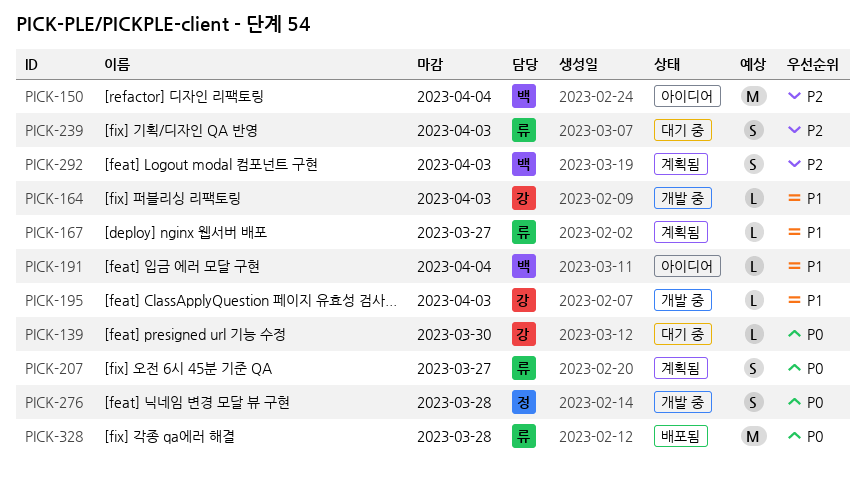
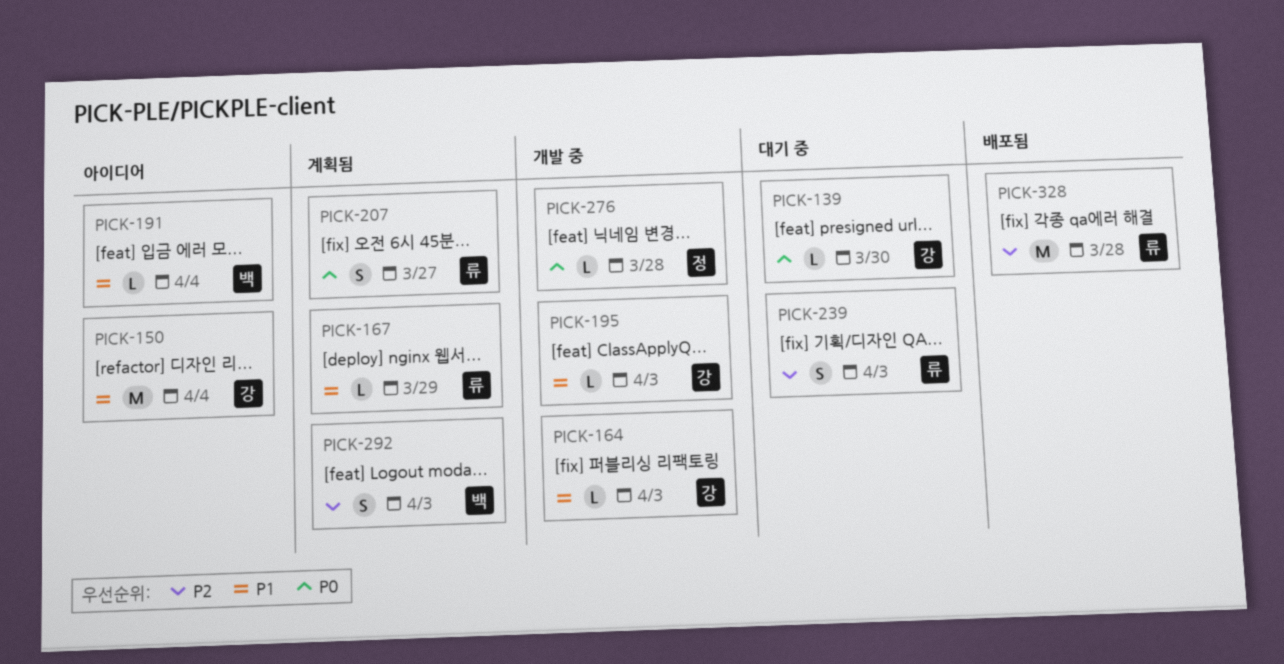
PICK-150, owner: 백 -> 강
PICK-150, priority: P2 -> P1
PICK-167, due: Mar 27 -> Mar 29
PICK-276, estimate: S -> L
PICK-328, priority: P0 -> P2

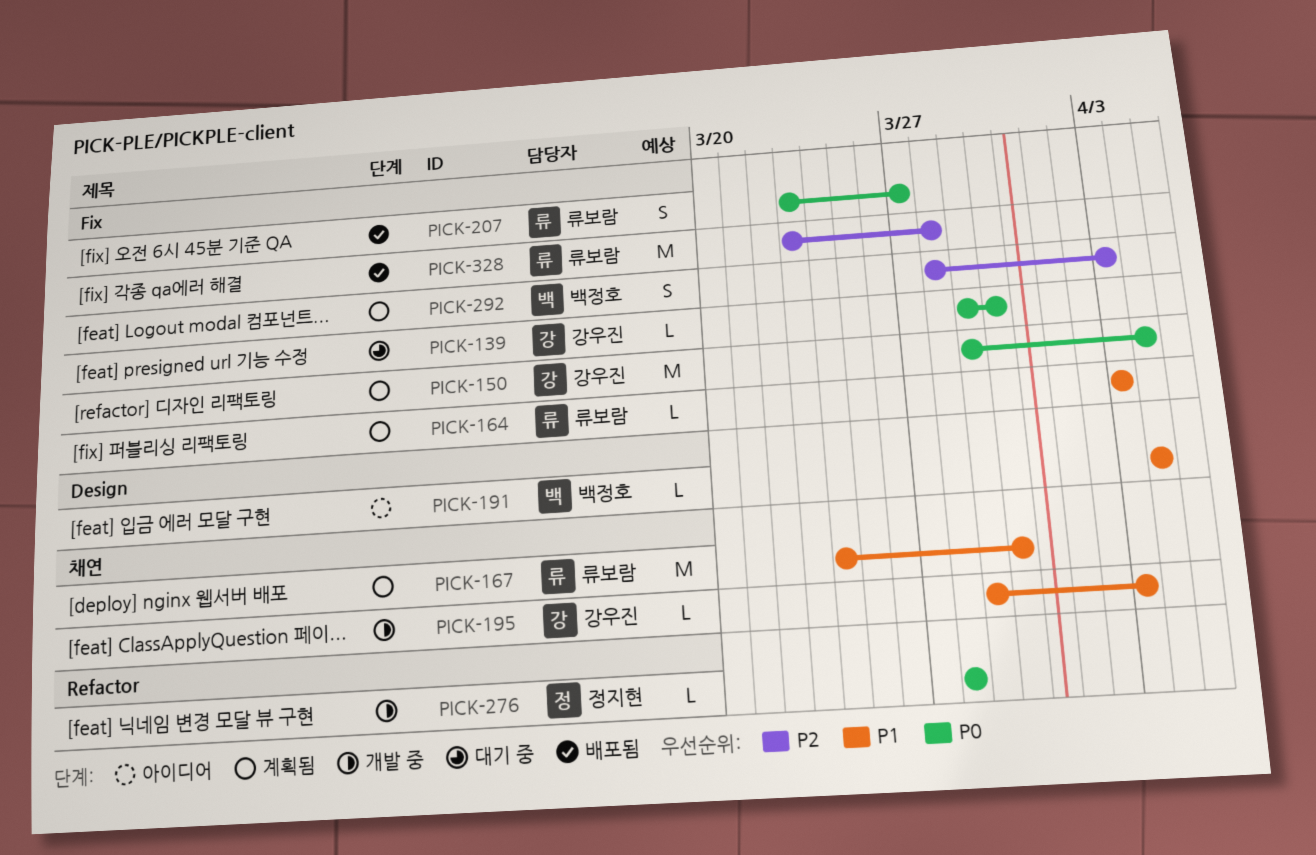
PICK-150, status: 아이디어 -> 계획됨
PICK-150, priority: P1 -> P0
PICK-164, status: 개발 중 -> 계획됨
PICK-164, owner: 강우진 -> 류보람
PICK-167, estimate: L -> M
PICK-167, due: Mar 29 -> Mar 30
PICK-207, status: 계획됨 -> 배포됨
PICK-239: present -> none

